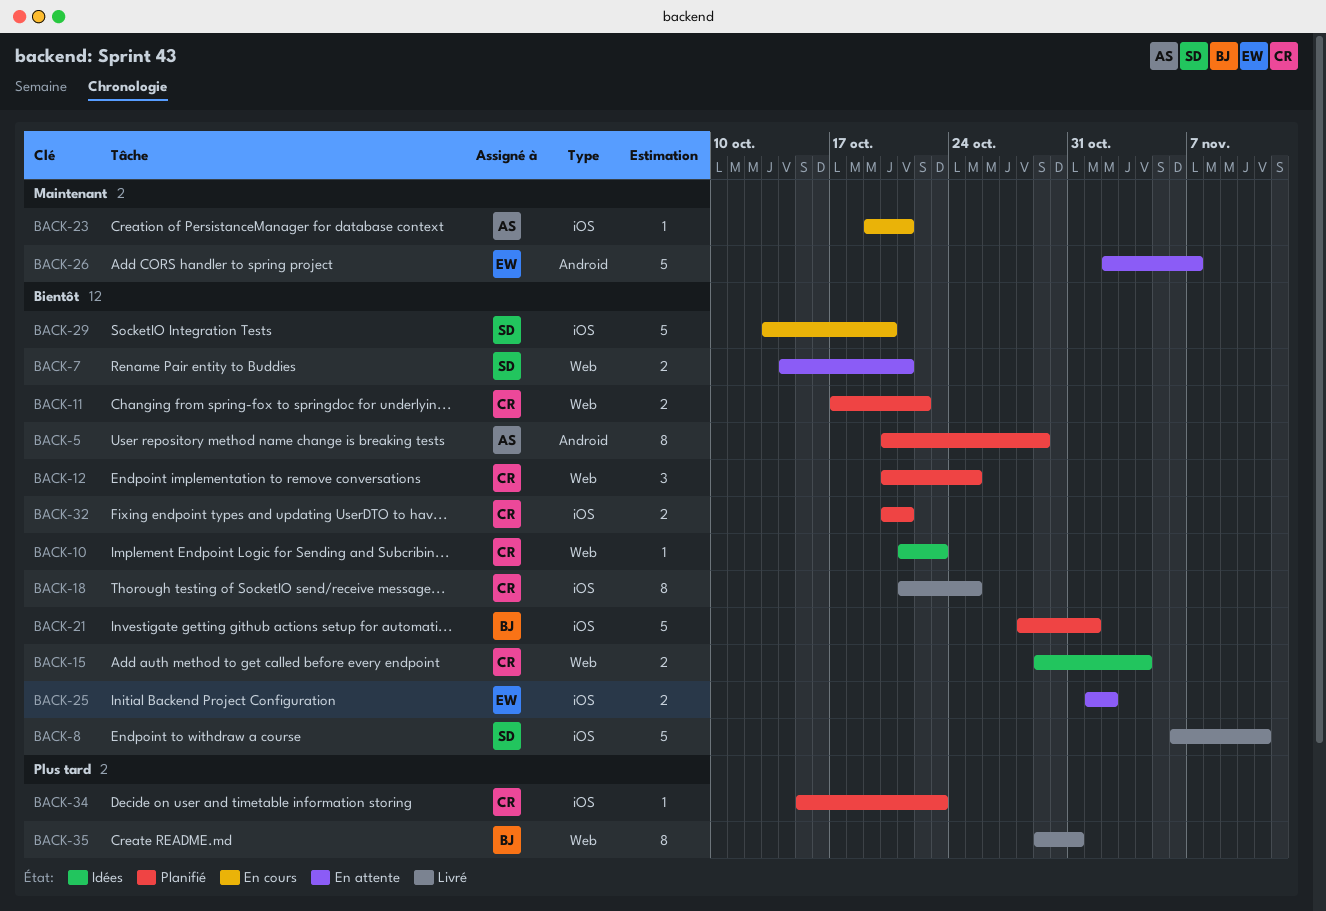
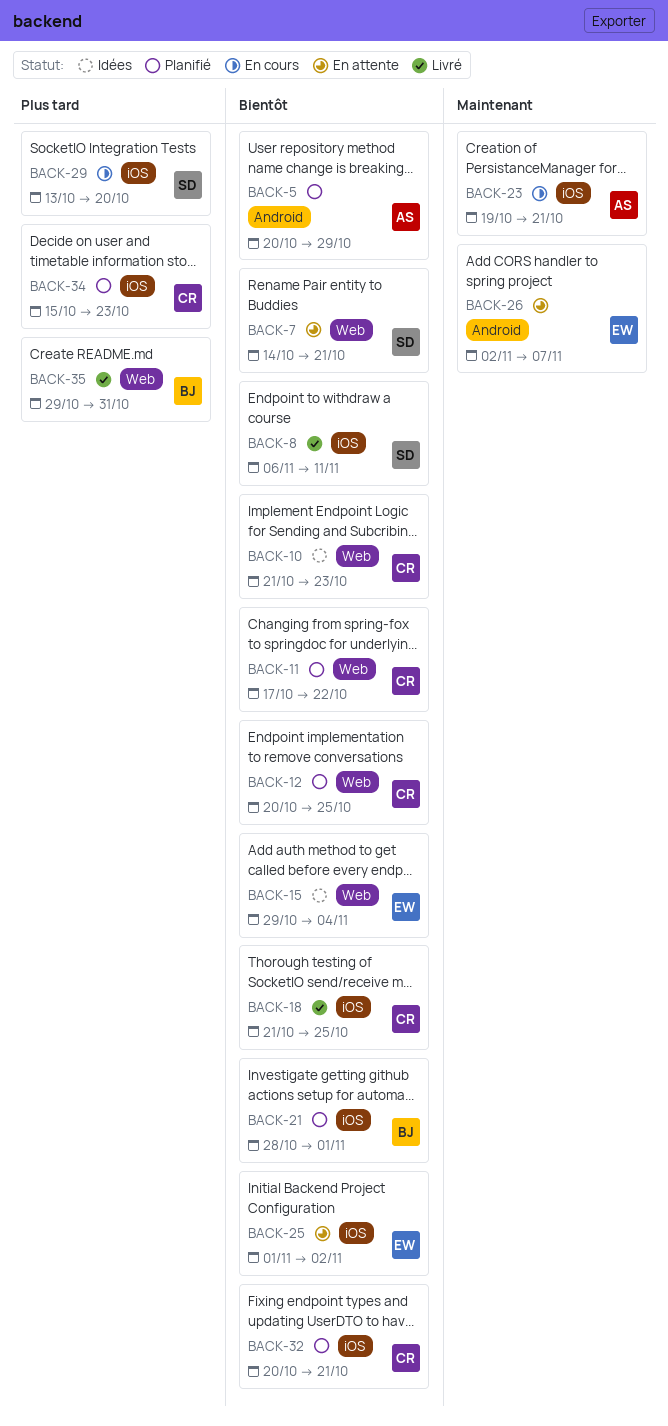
BACK-15, owner: CR -> EW
BACK-29, priority: Bientôt -> Plus tard

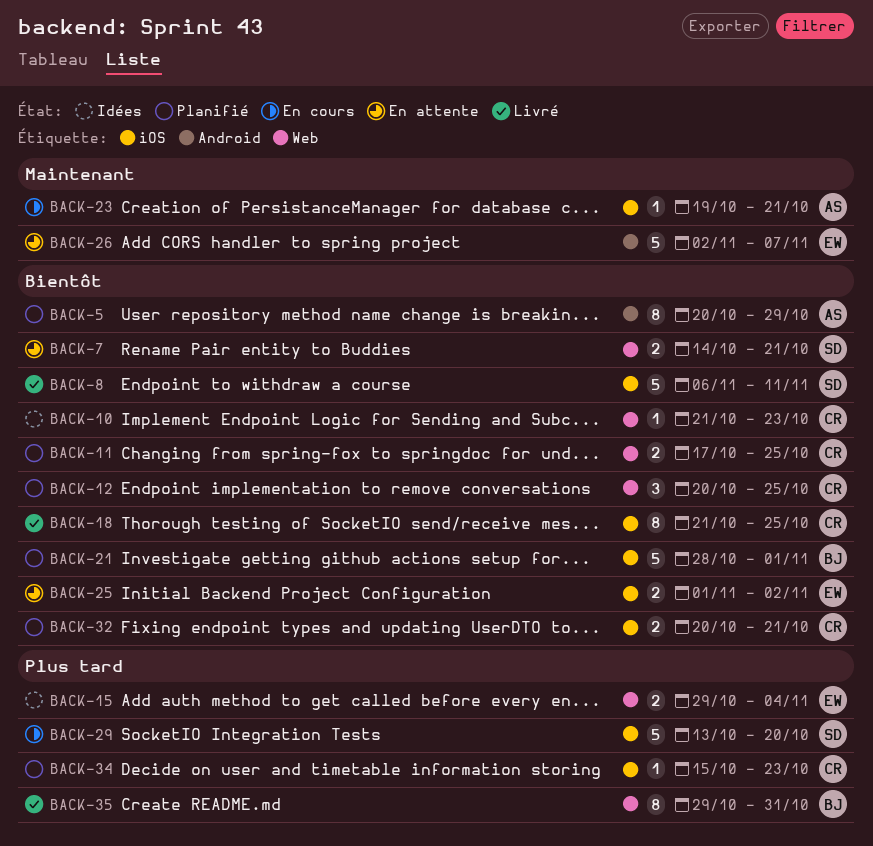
BACK-11, due: Oct 22 -> Oct 25
BACK-15, priority: Bientôt -> Plus tard

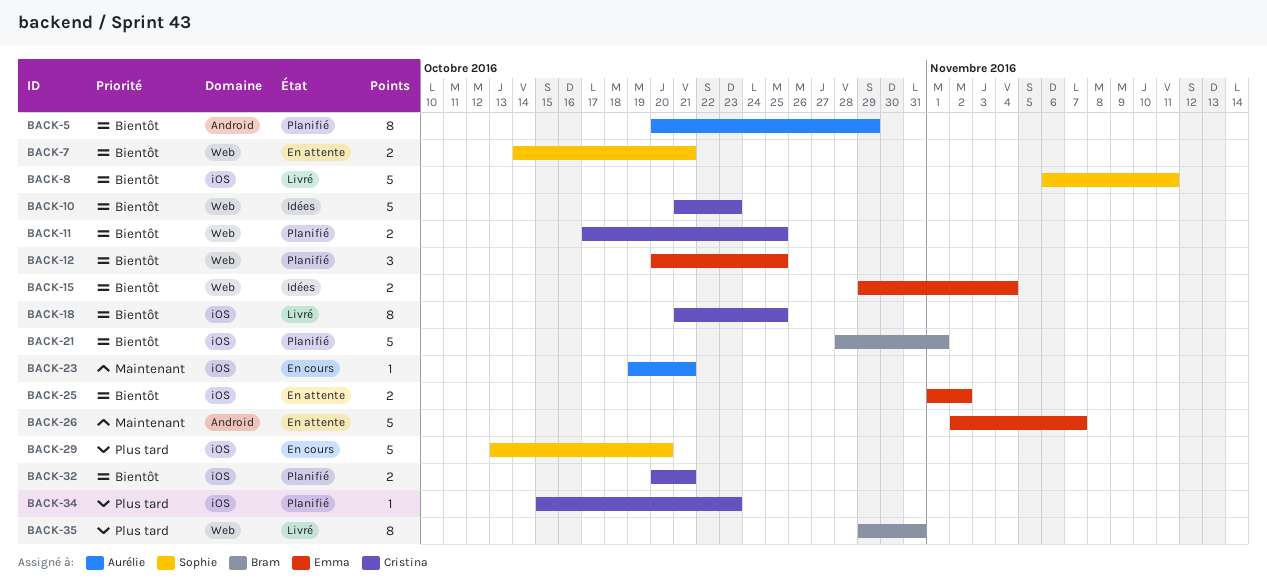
BACK-10, estimate: 1 -> 5
BACK-12, owner: Cristina -> Emma
BACK-15, priority: Plus tard -> Bientôt

